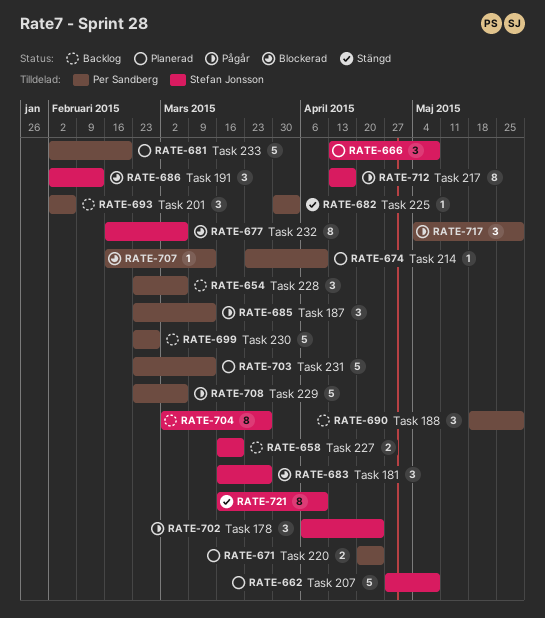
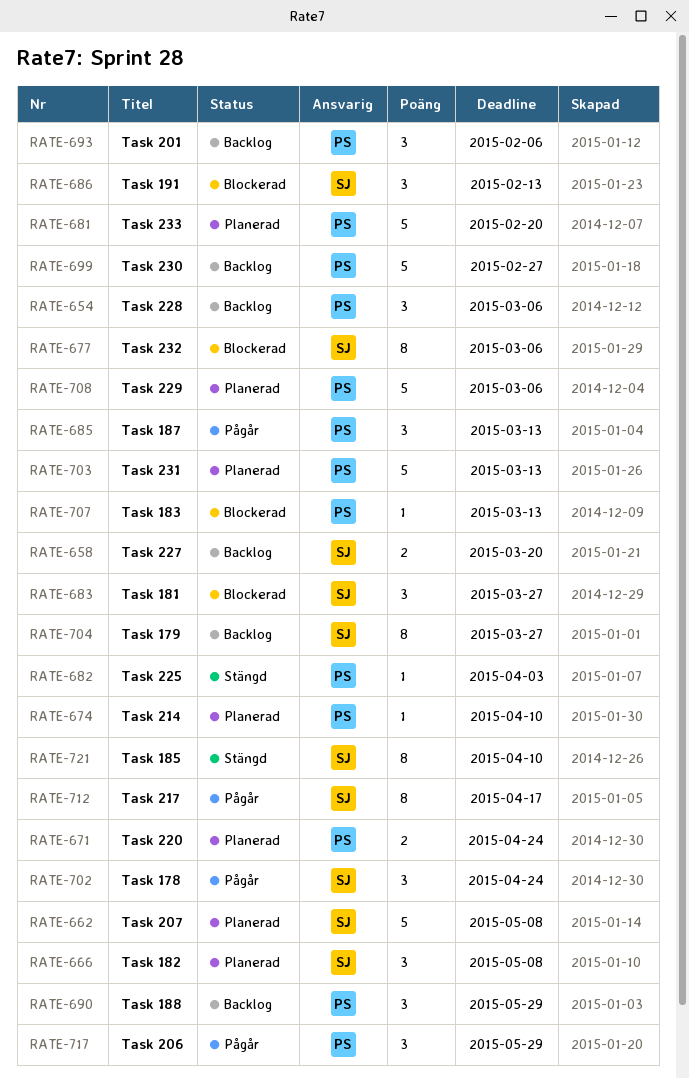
RATE-708, status: Pågår -> Planerad

